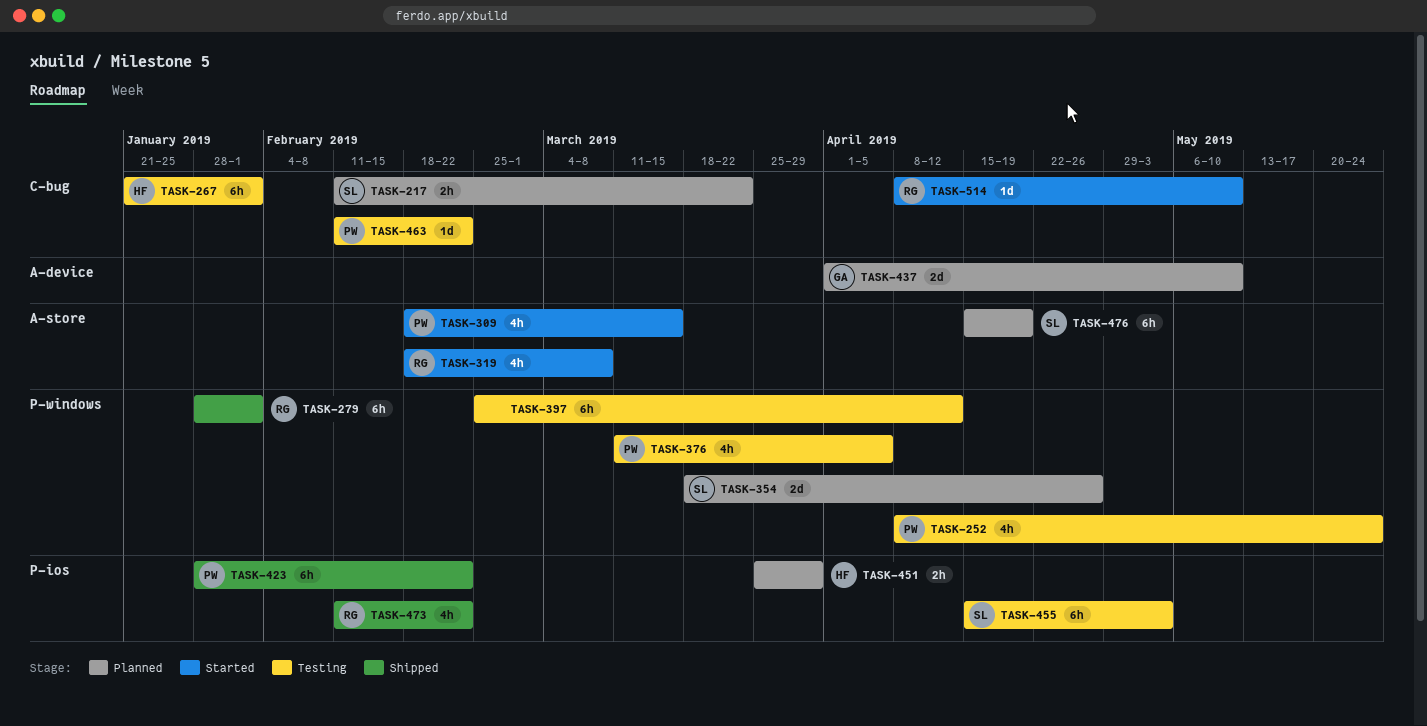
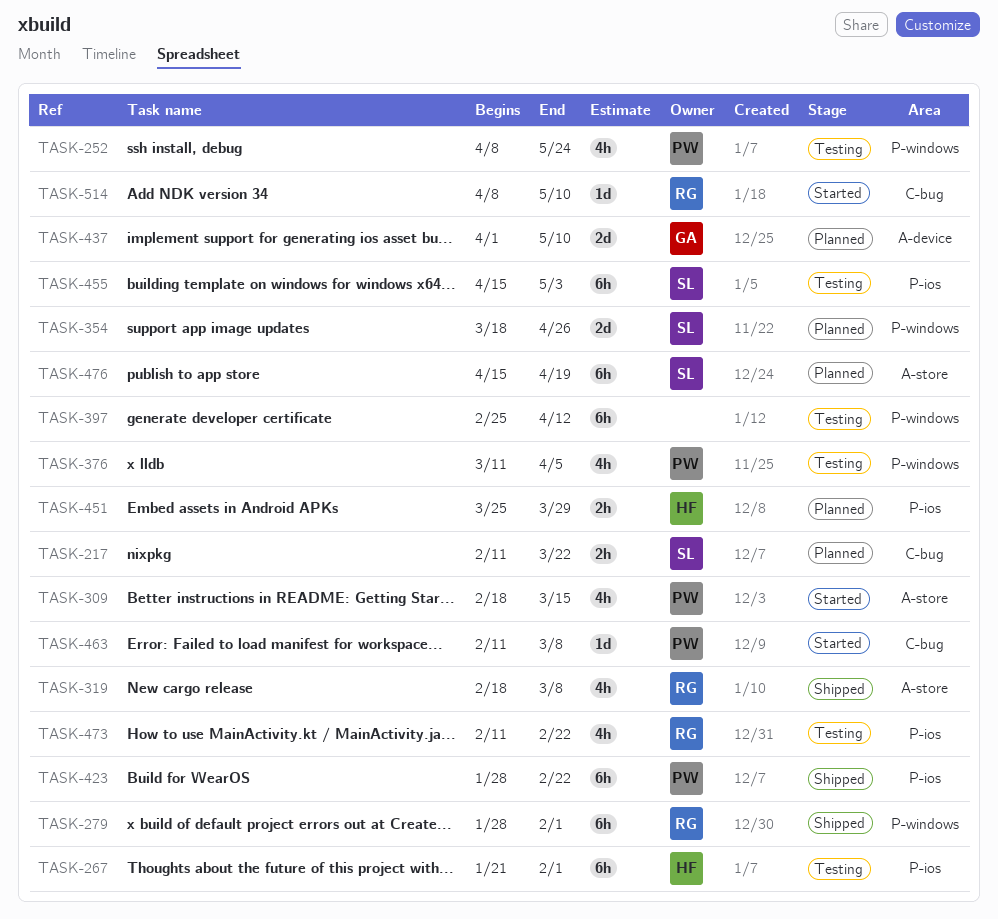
TASK-267, label: C-bug -> P-ios
TASK-319, status: Started -> Shipped
TASK-463, status: Testing -> Started
TASK-463, due: Feb 22 -> Mar 8
TASK-473, status: Shipped -> Testing

